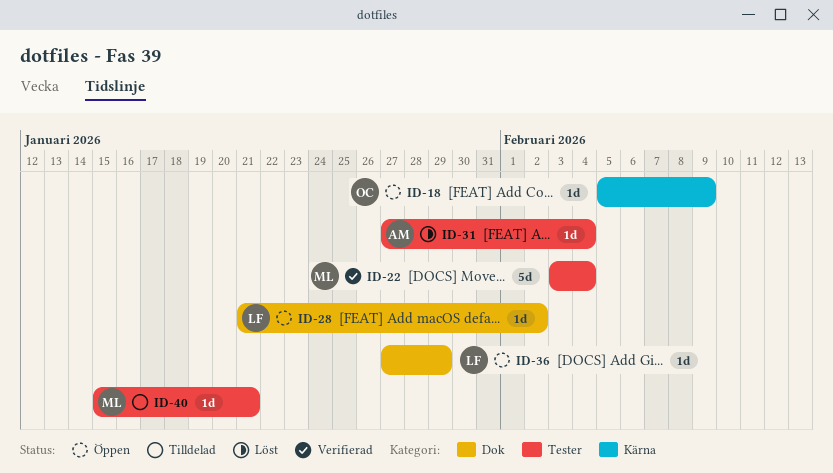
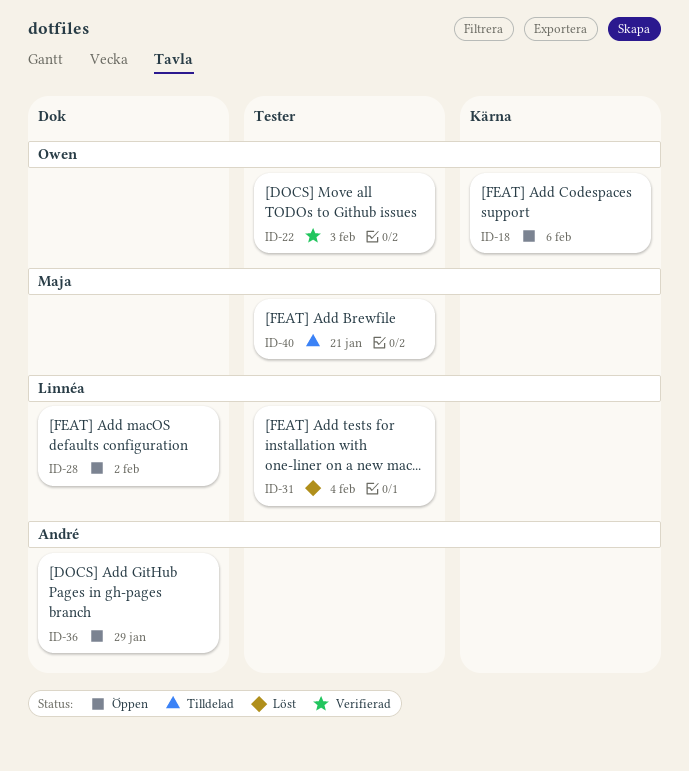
ID-18, due: Feb 9 -> Feb 6
ID-22, owner: Maja -> Owen
ID-22, due: Feb 4 -> Feb 3
ID-31, owner: André -> Linnéa
ID-36, owner: Linnéa -> André

